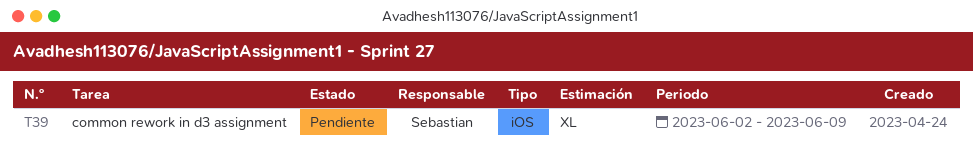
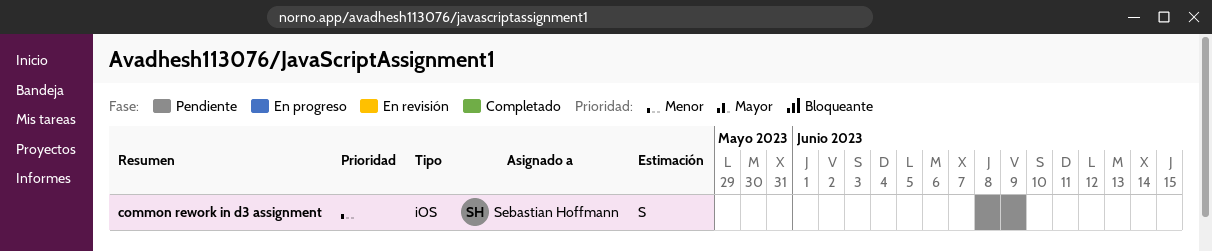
common rework in d3 assignment, estimate: XL -> S
common rework in d3 assignment, start: Jun 2 -> Jun 8

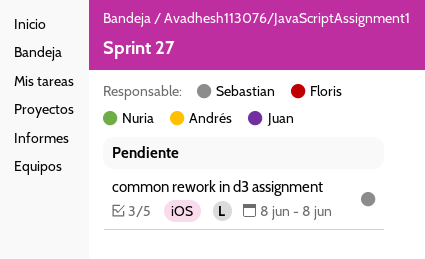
common rework in d3 assignment, estimate: S -> L
common rework in d3 assignment, due: Jun 9 -> Jun 8

